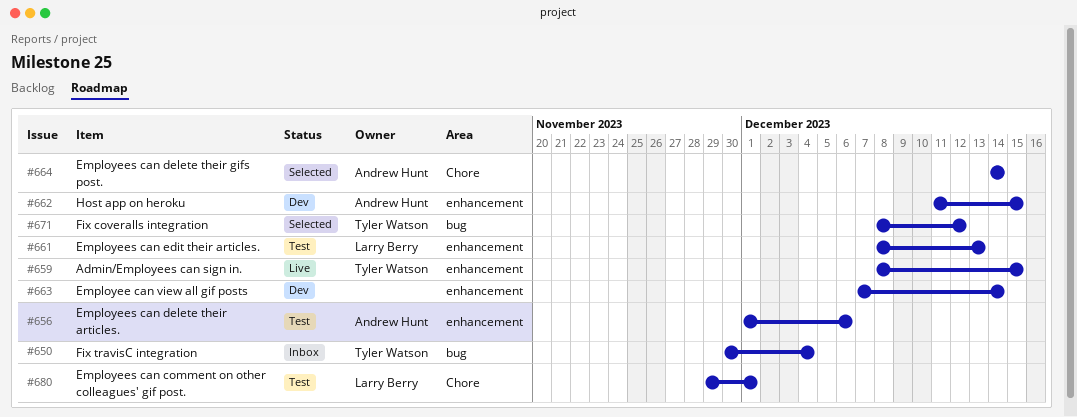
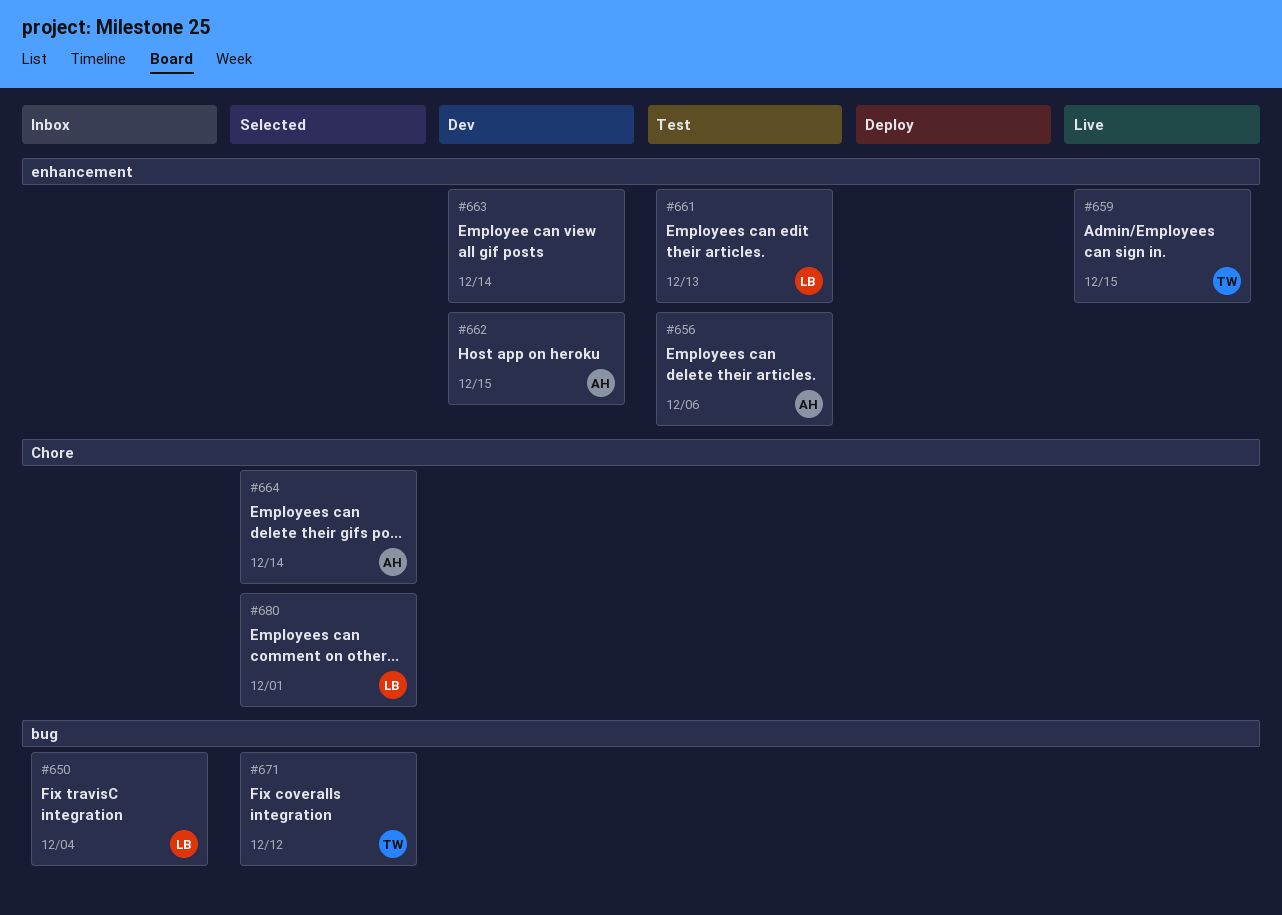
#650, owner: Tyler Watson -> Larry Berry
#680, status: Test -> Selected

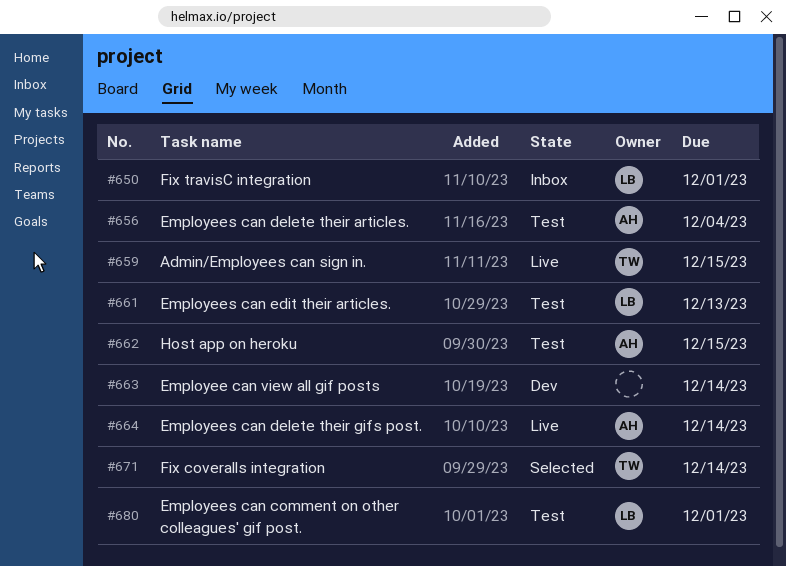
#650, due: Dec 4 -> Dec 1
#656, due: Dec 6 -> Dec 4
#662, status: Dev -> Test
#664, status: Selected -> Live
#671, due: Dec 12 -> Dec 14
#680, status: Selected -> Test

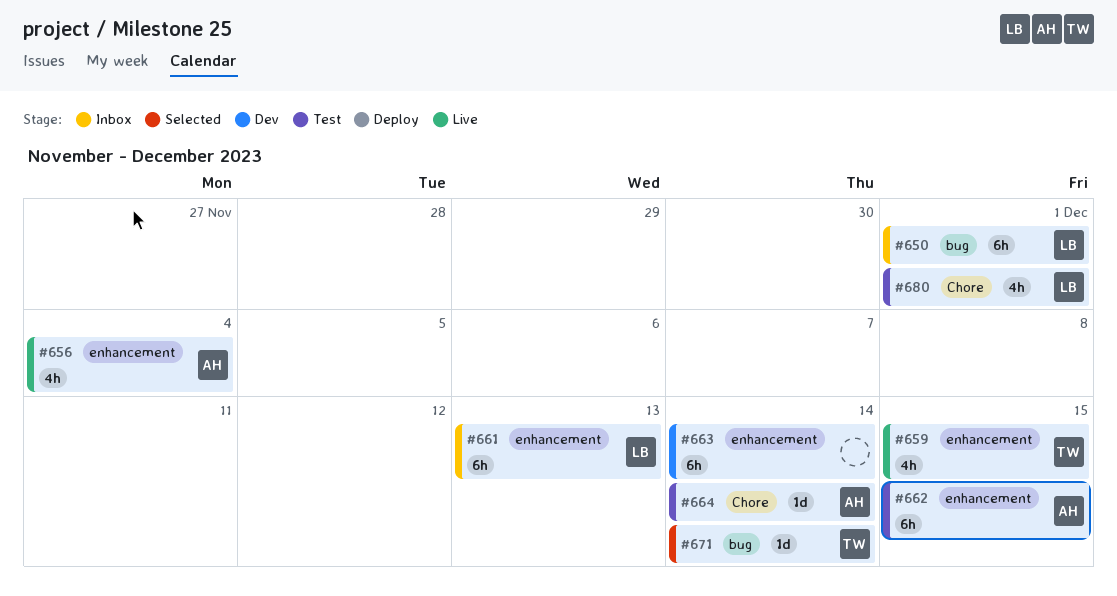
#656, status: Test -> Live
#661, status: Test -> Inbox
#664, status: Live -> Test

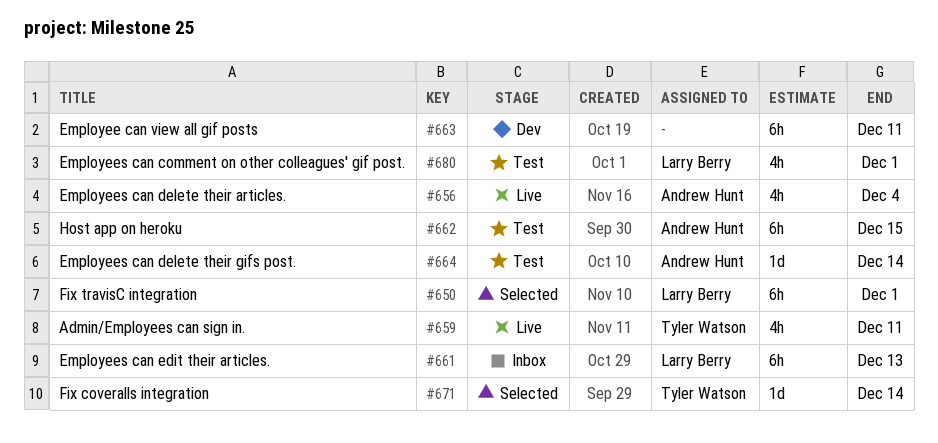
#650, status: Inbox -> Selected
#659, due: Dec 15 -> Dec 11
#663, due: Dec 14 -> Dec 11

